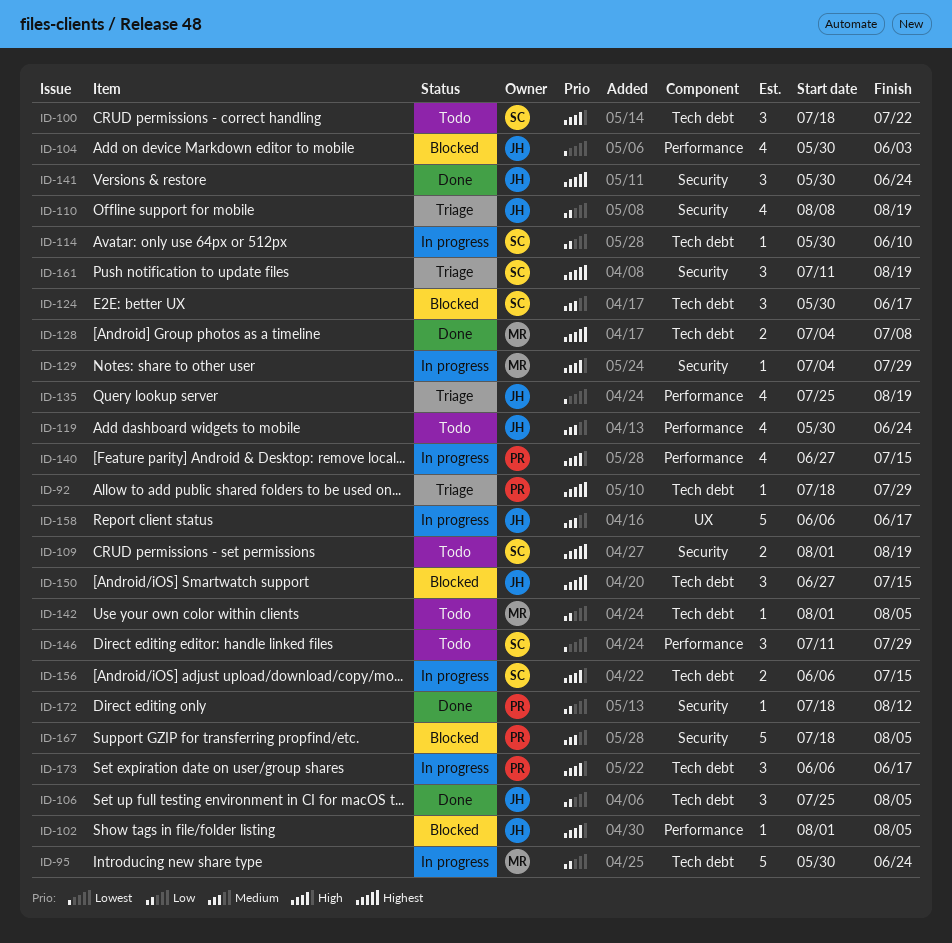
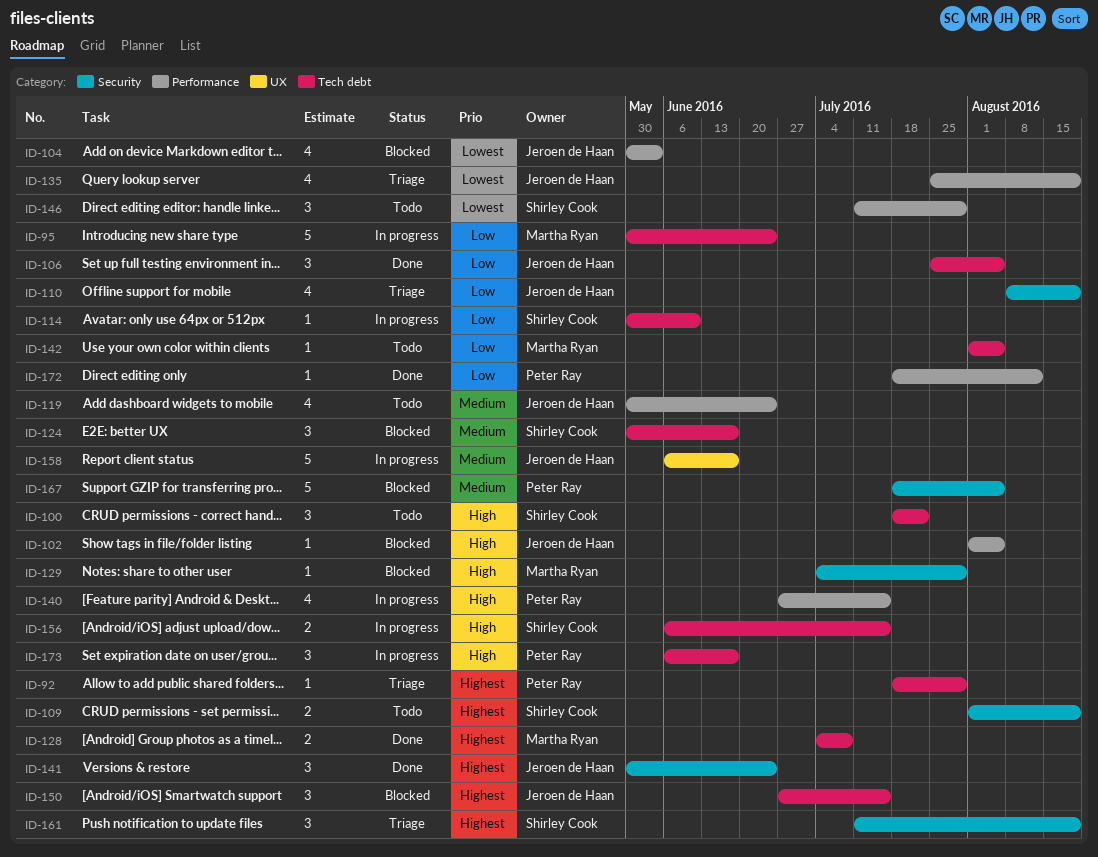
ID-129, status: In progress -> Blocked
ID-172, label: Security -> Performance

